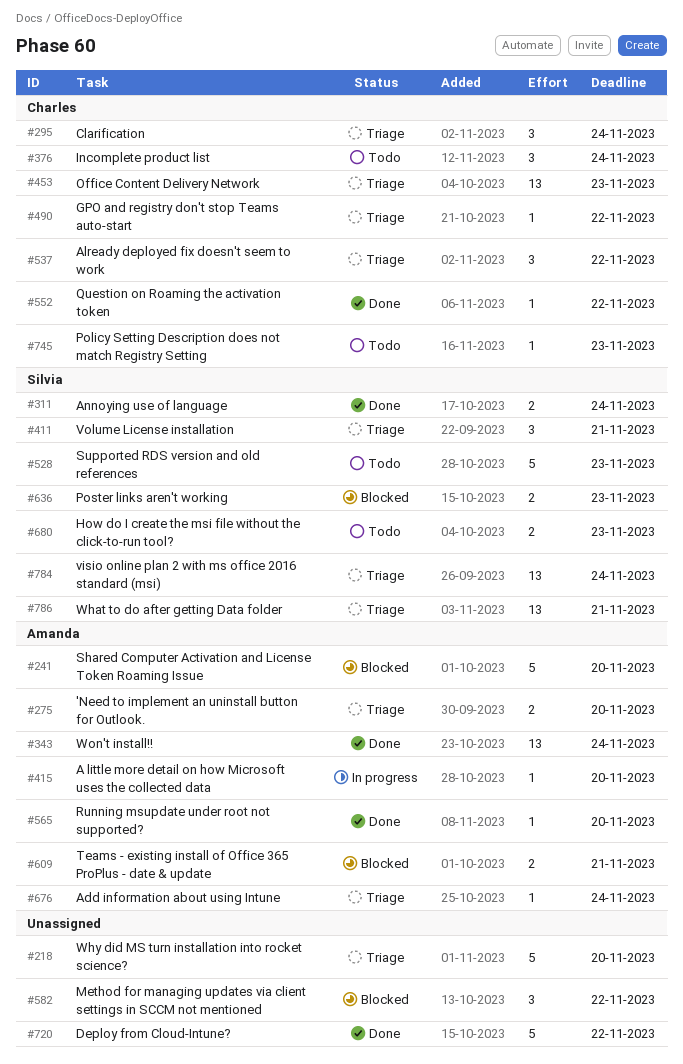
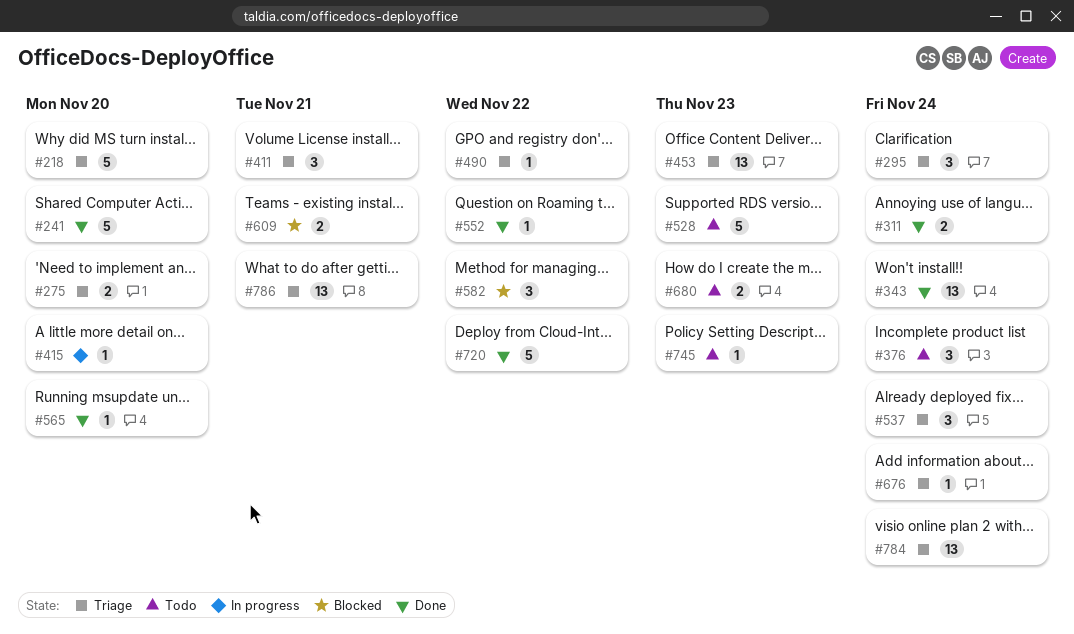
#241, status: Blocked -> Done
#537, due: Nov 22 -> Nov 24
#636: present -> none

